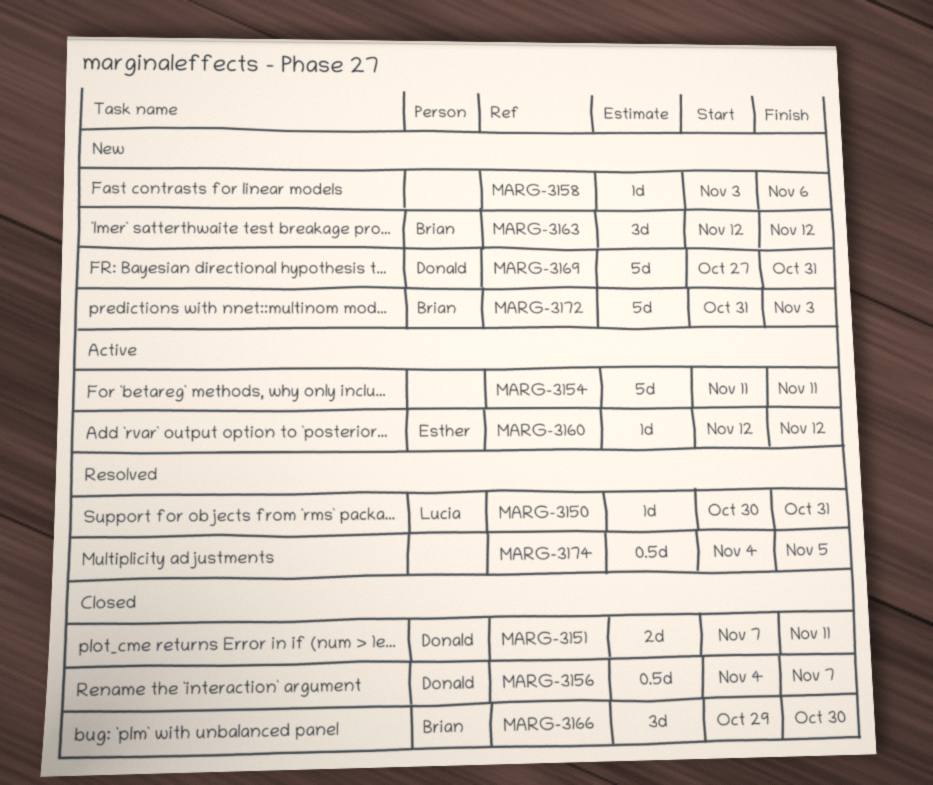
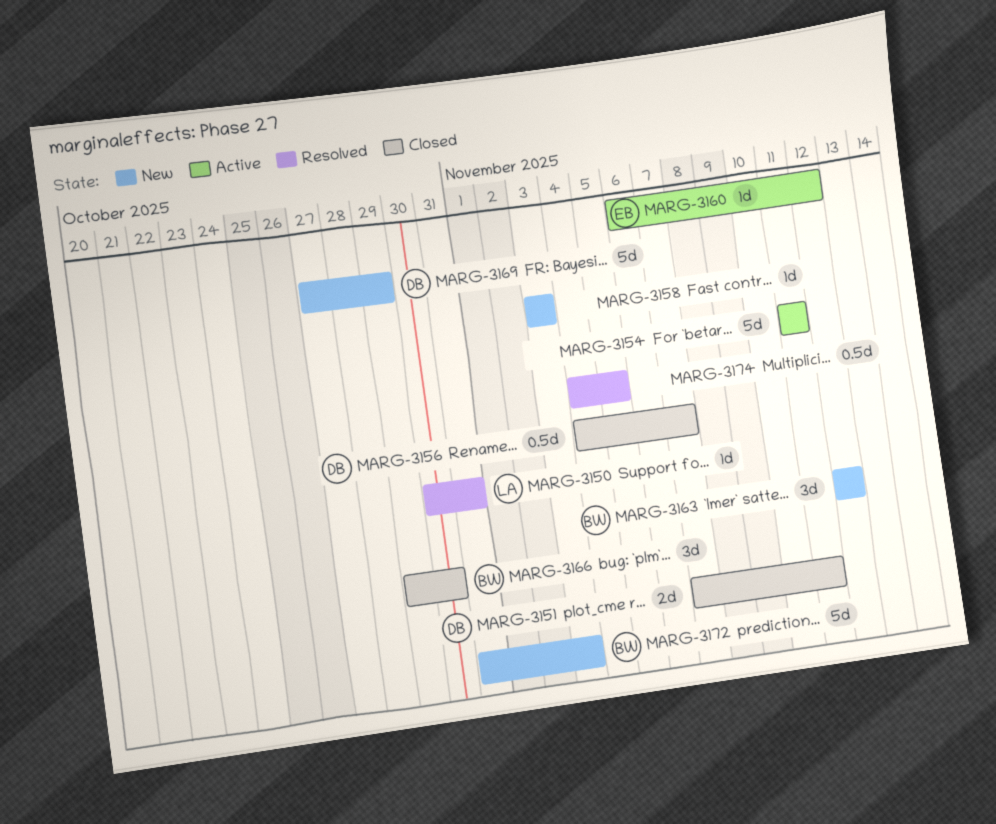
MARG-3158, due: Nov 6 -> Nov 3
MARG-3160, start: Nov 12 -> Nov 6
MARG-3169, due: Oct 31 -> Oct 29

